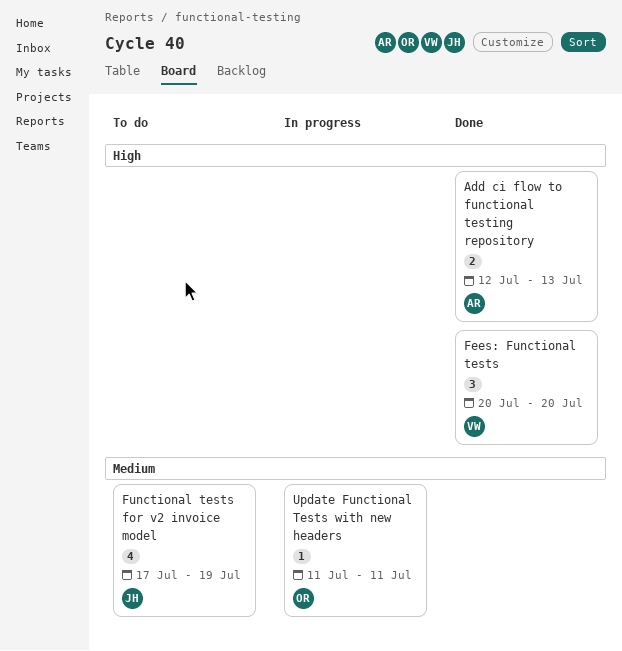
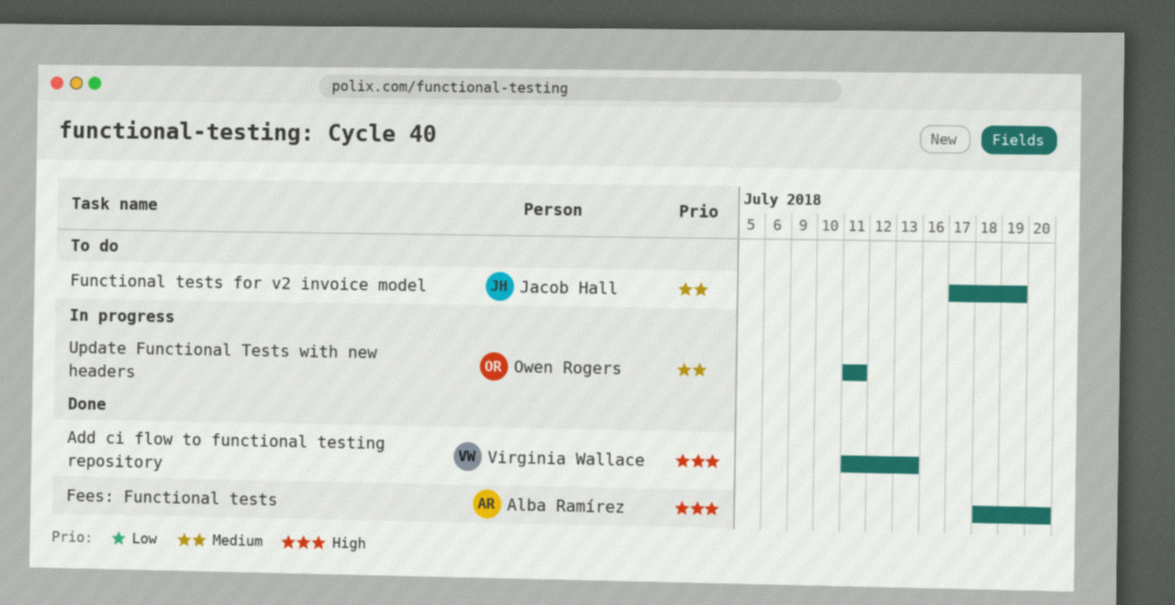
Add ci flow to functional testing repository, owner: Alba Ramírez -> Virginia Wallace
Add ci flow to functional testing repository, start: Jul 12 -> Jul 11
Fees: Functional tests, owner: Virginia Wallace -> Alba Ramírez
Fees: Functional tests, start: Jul 20 -> Jul 18

